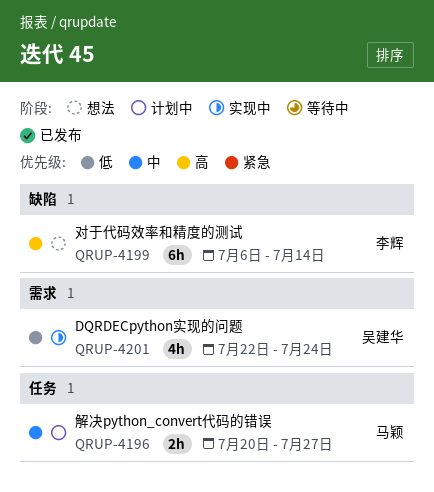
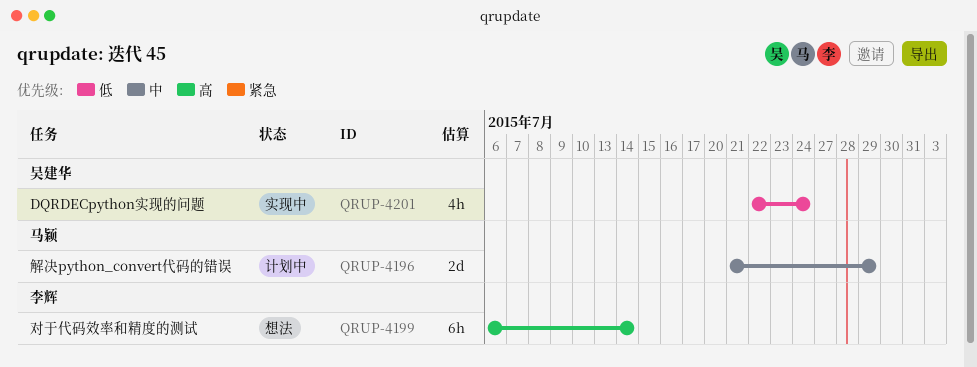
QRUP-4196, estimate: 2h -> 2d
QRUP-4196, start: Jul 20 -> Jul 21
QRUP-4196, due: Jul 27 -> Jul 29

